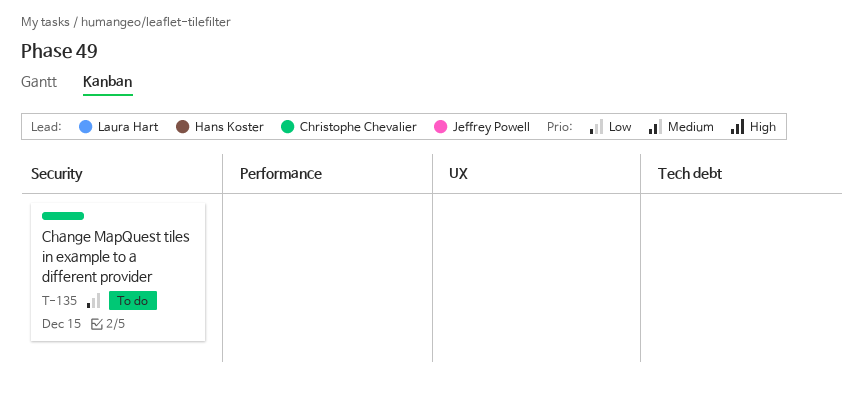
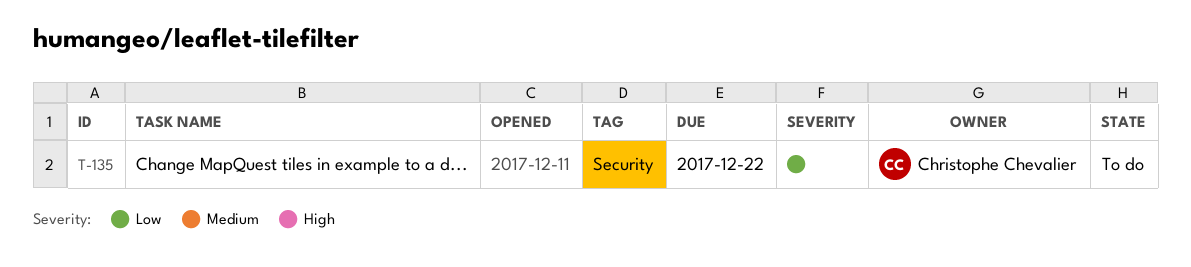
T-135, due: Dec 15 -> Dec 22

